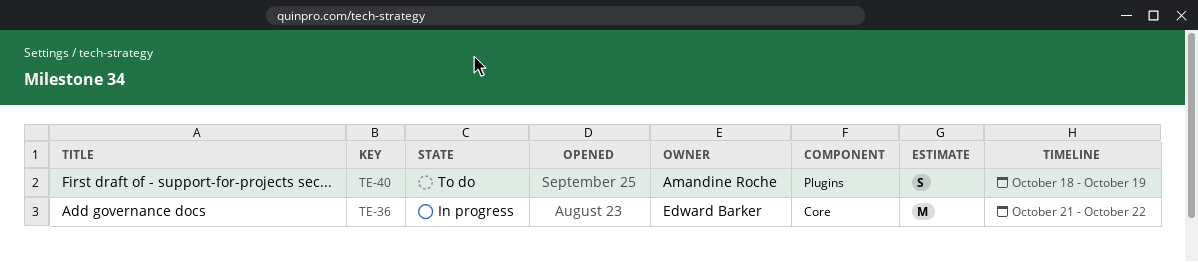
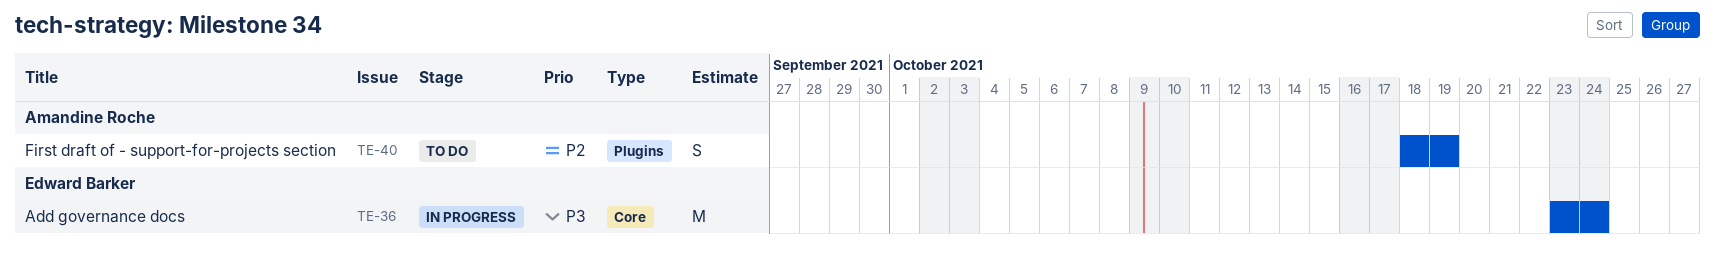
TE-36, start: Oct 21 -> Oct 23
TE-36, due: Oct 22 -> Oct 24

